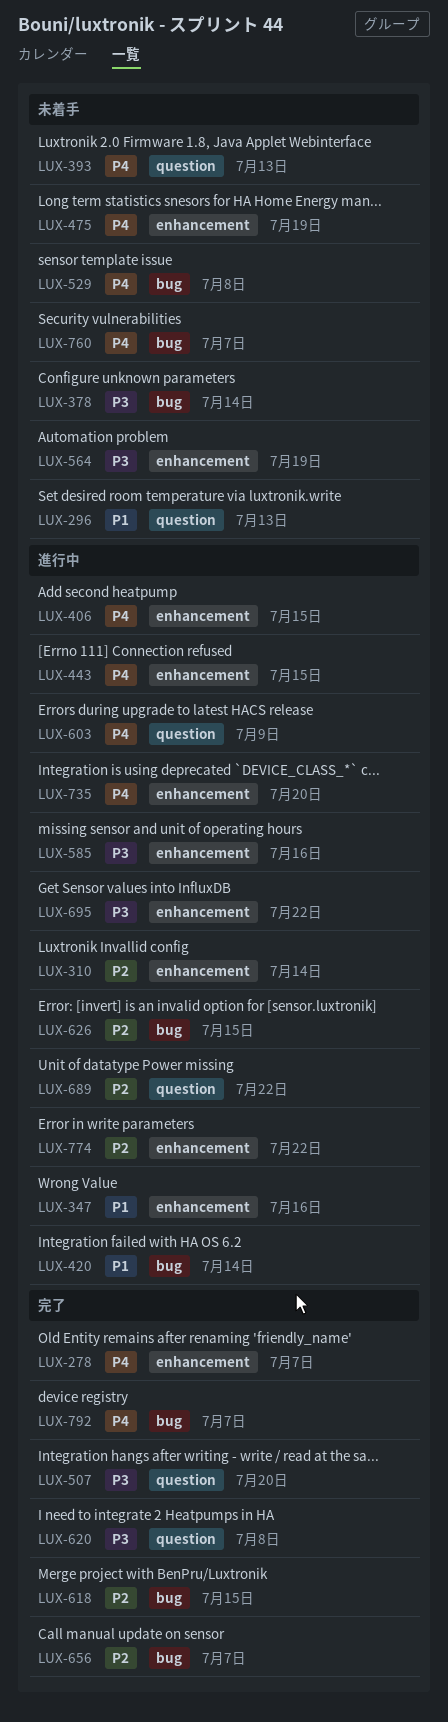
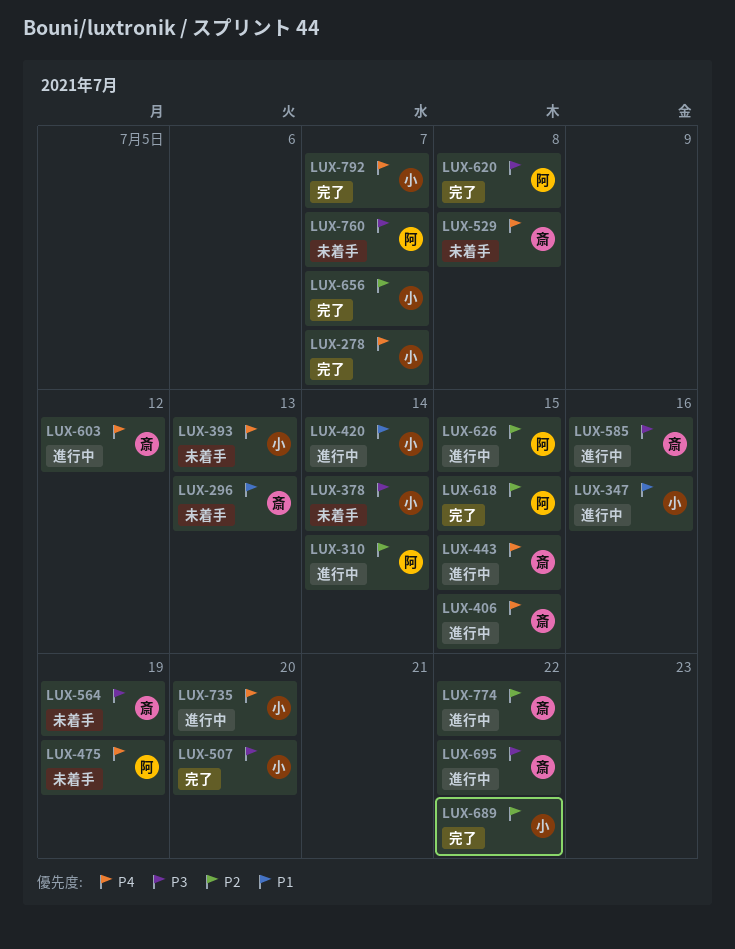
LUX-603, due: Jul 9 -> Jul 12
LUX-689, status: 進行中 -> 完了
LUX-760, priority: P4 -> P3

